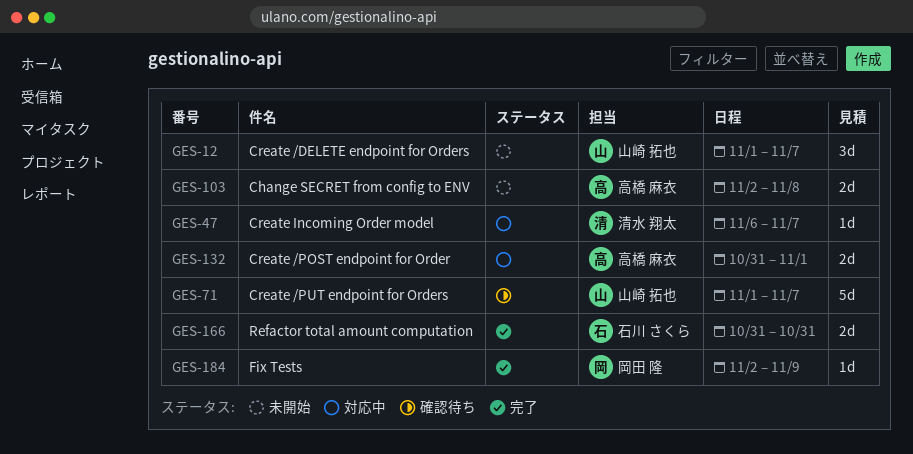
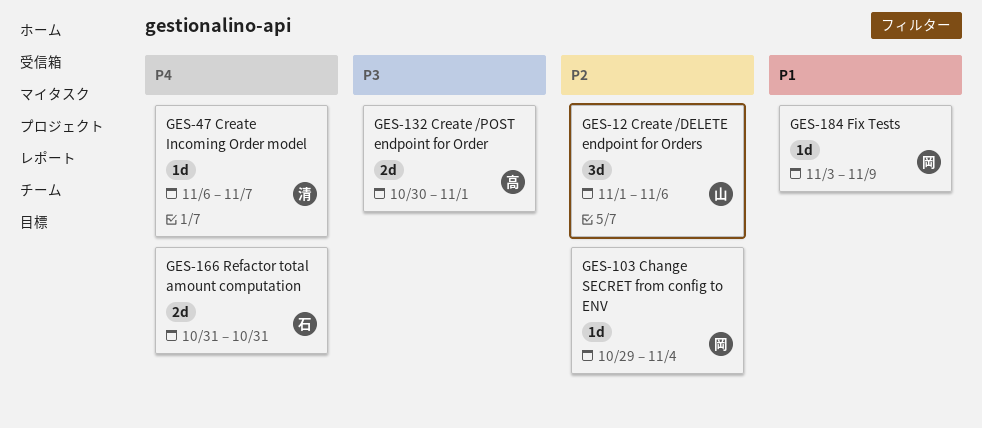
GES-12, due: Nov 7 -> Nov 6
GES-71: present -> none
GES-103, owner: 高橋 麻衣 -> 岡田 隆
GES-103, estimate: 2d -> 1d
GES-103, start: Nov 2 -> Oct 29
GES-103, due: Nov 8 -> Nov 4
GES-132, start: Oct 31 -> Oct 30
GES-184, start: Nov 2 -> Nov 3

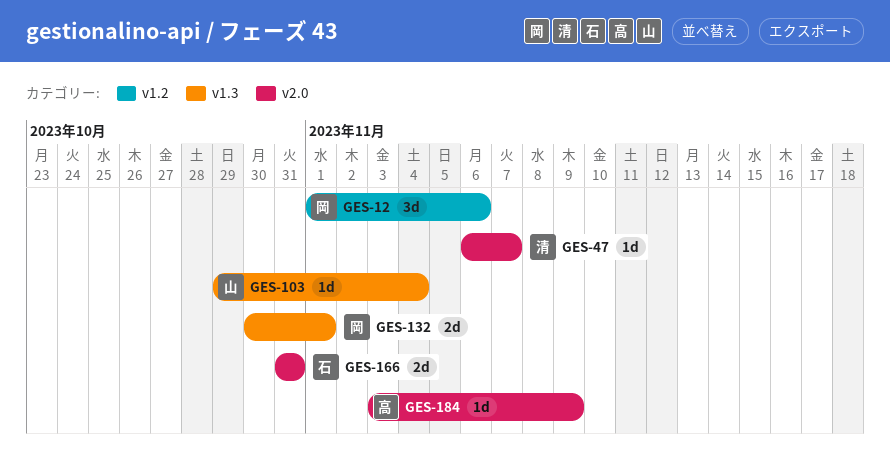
GES-12, owner: 山 -> 岡
GES-103, owner: 岡 -> 山
GES-132, owner: 高 -> 岡
GES-184, owner: 岡 -> 高

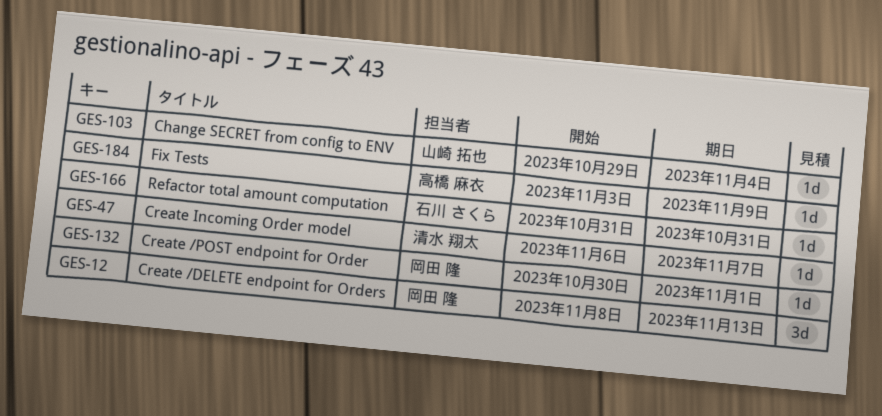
GES-12, start: Nov 1 -> Nov 8
GES-12, due: Nov 6 -> Nov 13
GES-132, estimate: 2d -> 1d
GES-166, estimate: 2d -> 1d

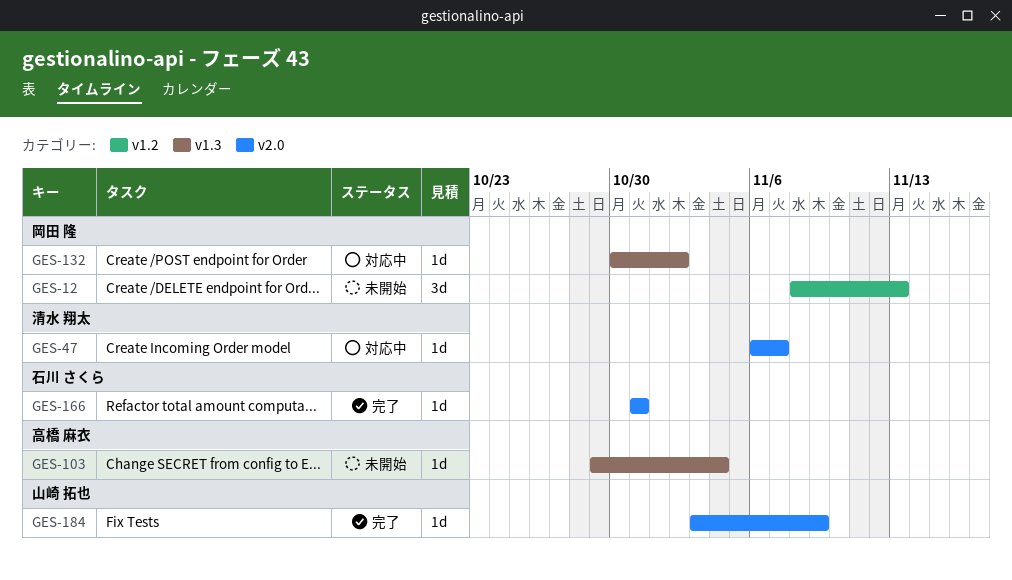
GES-103, owner: 山崎 拓也 -> 高橋 麻衣
GES-132, due: Nov 1 -> Nov 2
GES-184, owner: 高橋 麻衣 -> 山崎 拓也

